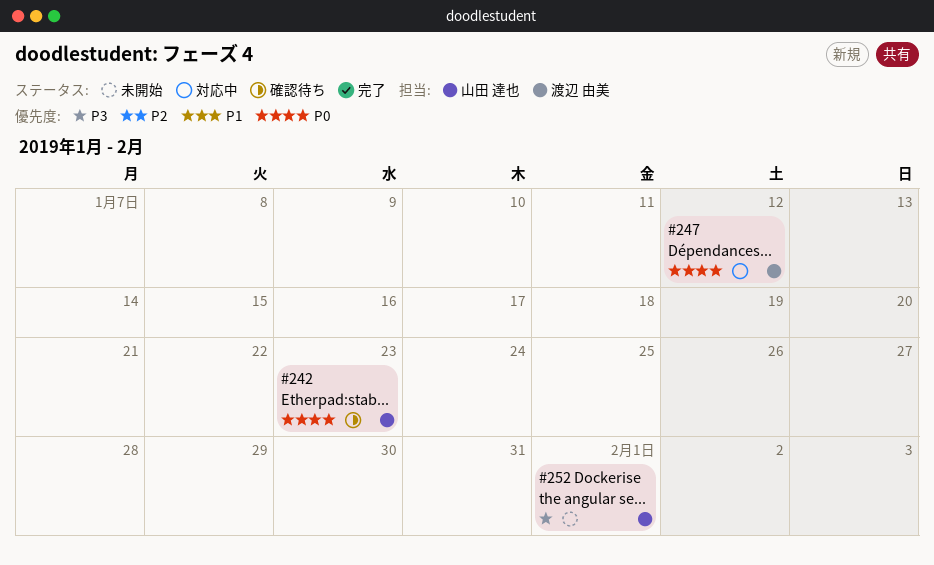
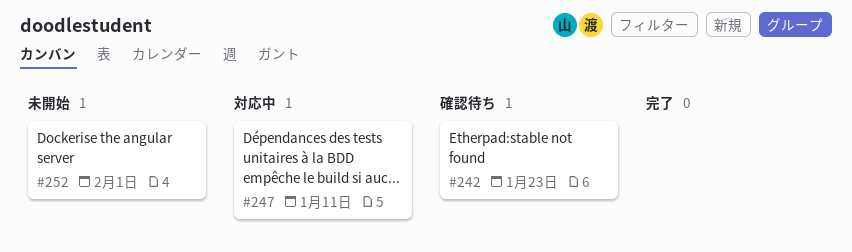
#247, due: Jan 12 -> Jan 11

